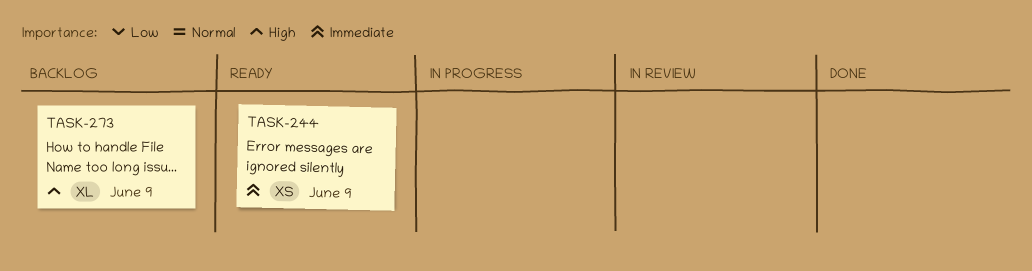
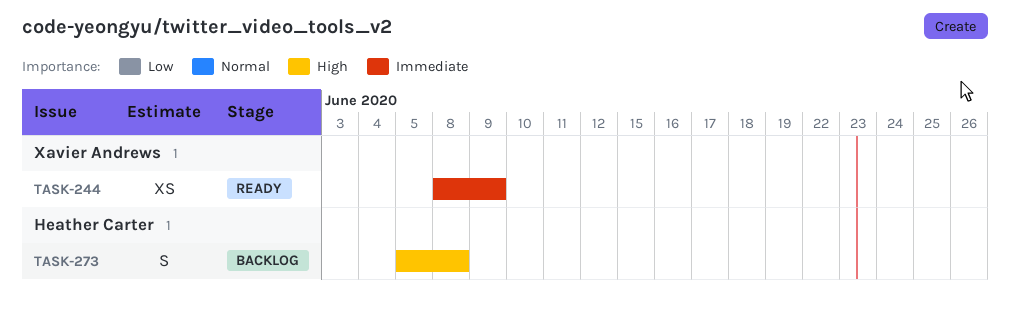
TASK-273, estimate: XL -> S
TASK-273, due: Jun 9 -> Jun 8

